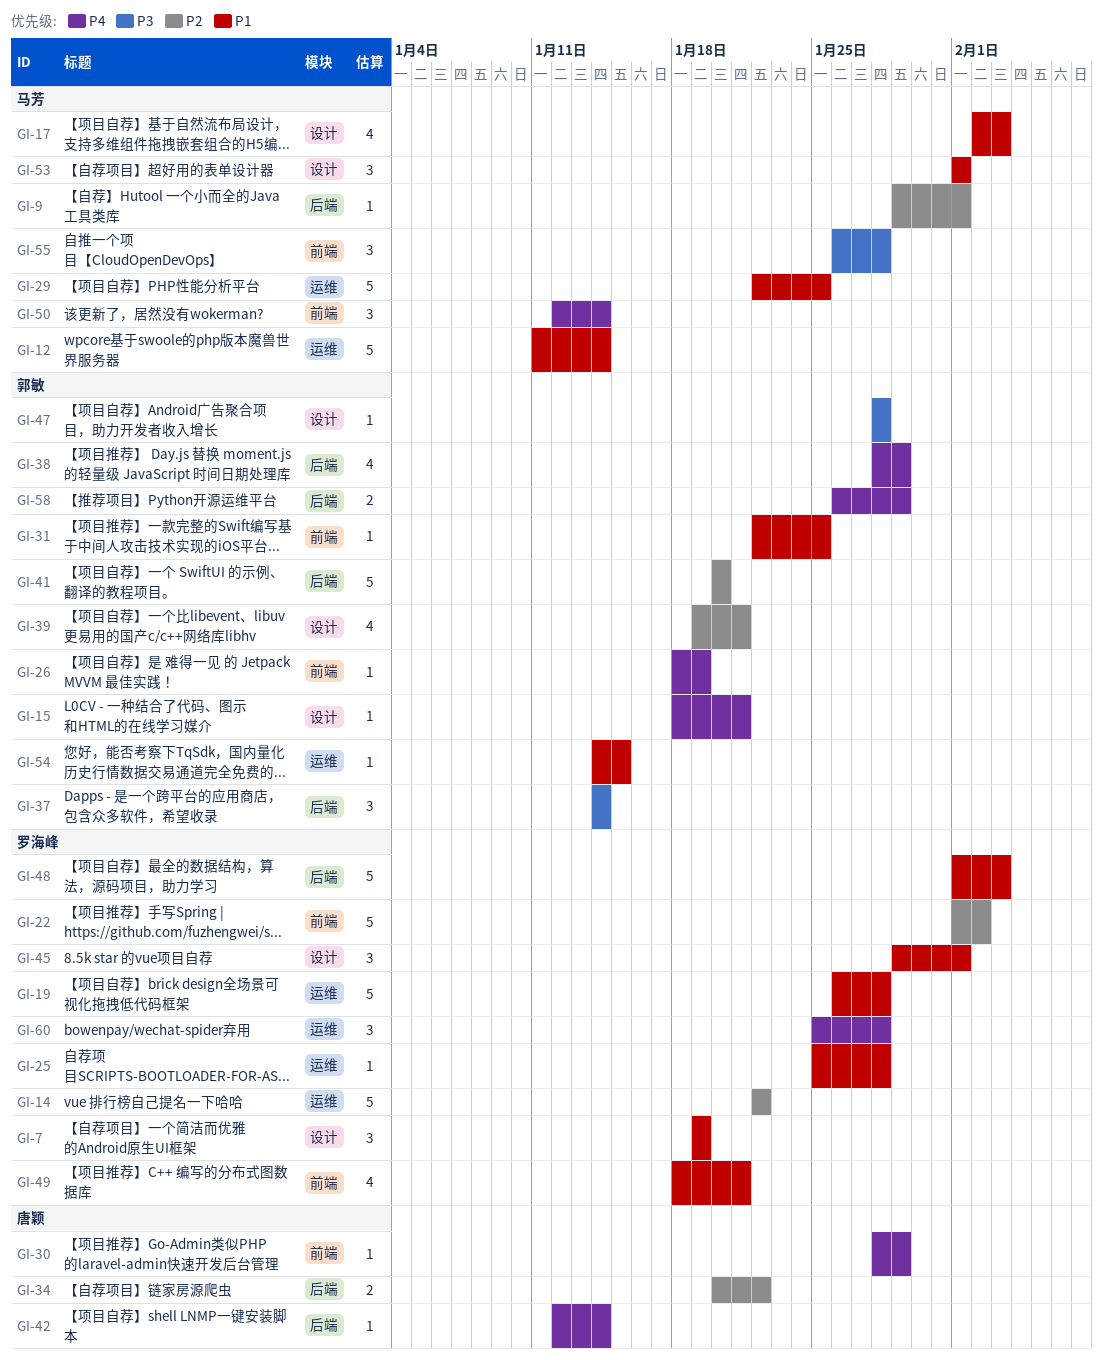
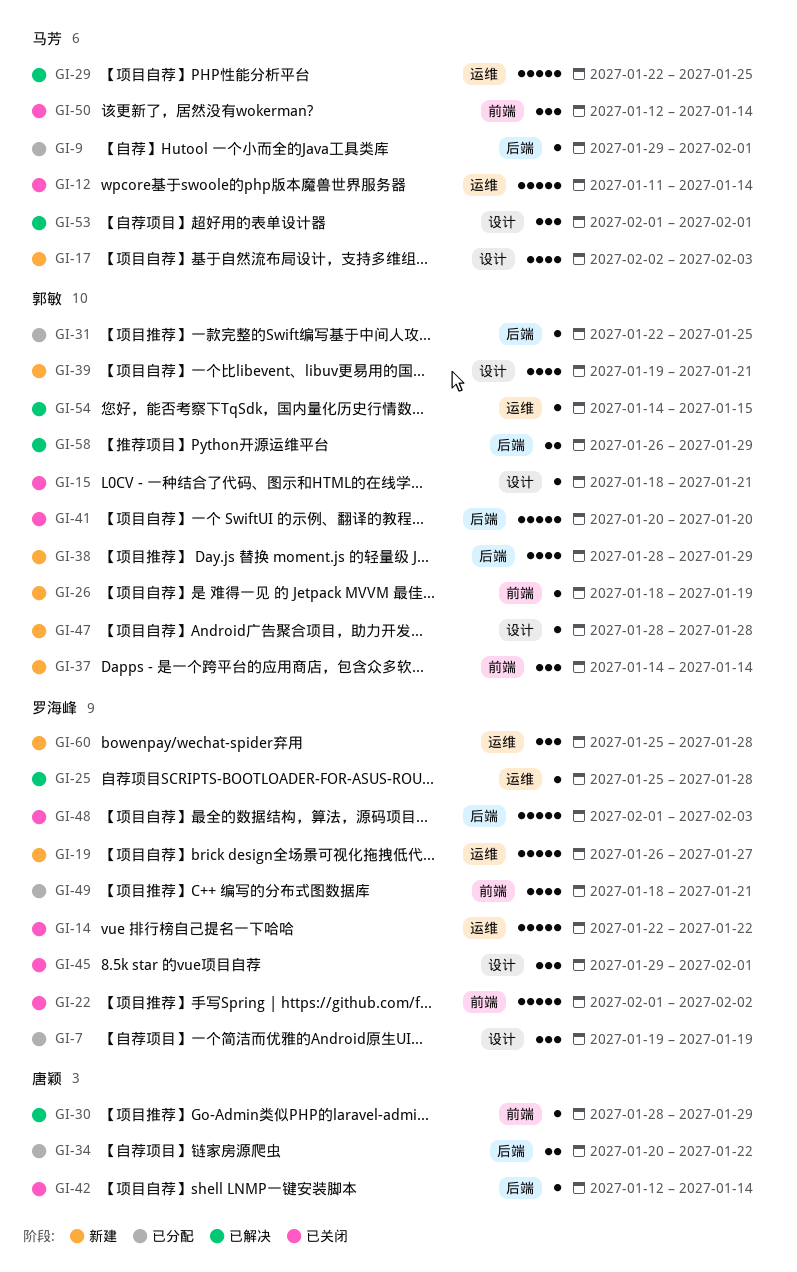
GI-19, due: Jan 28 -> Jan 27
GI-31, label: 前端 -> 后端
GI-37, label: 后端 -> 前端
GI-55: present -> none

